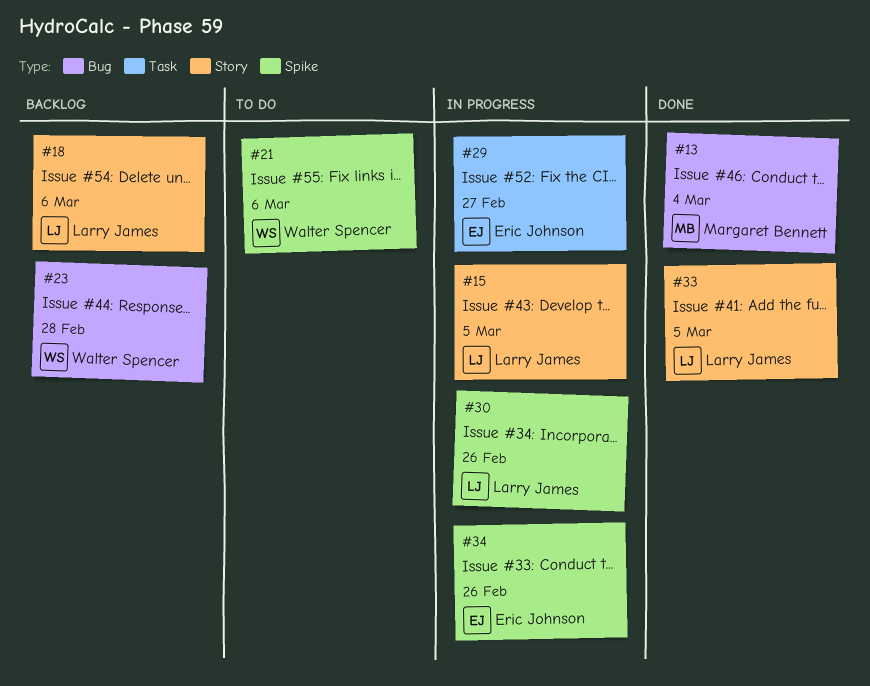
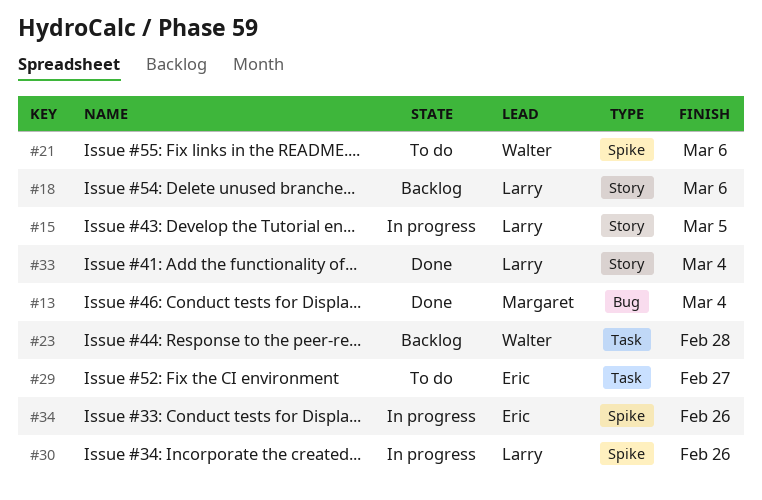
#23, label: Bug -> Task
#29, status: In progress -> To do
#33, due: Mar 5 -> Mar 4

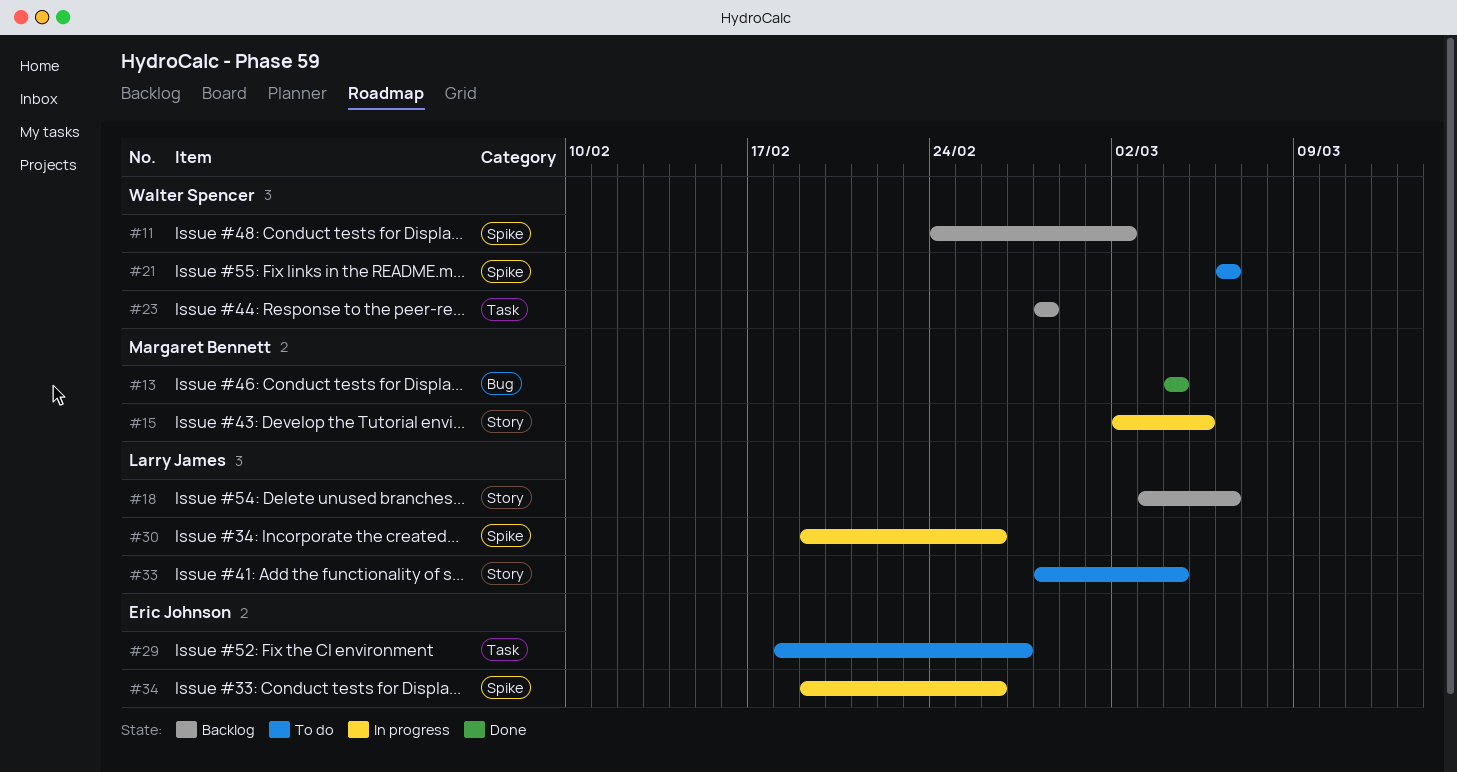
#11: none -> present
#15, owner: Larry James -> Margaret Bennett
#33, status: Done -> To do

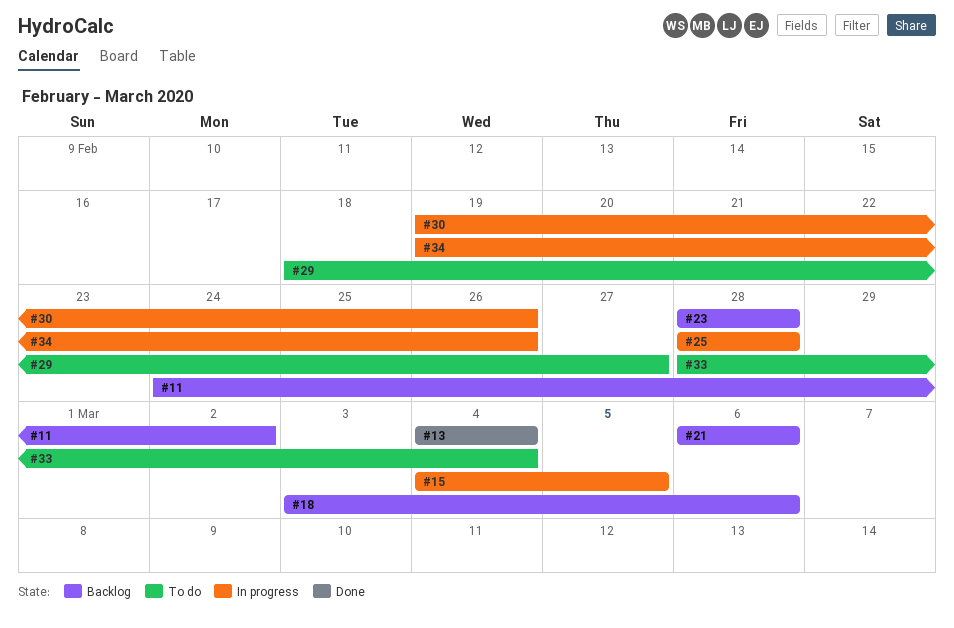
#15, start: Mar 2 -> Mar 4
#21, status: To do -> Backlog
#25: none -> present

